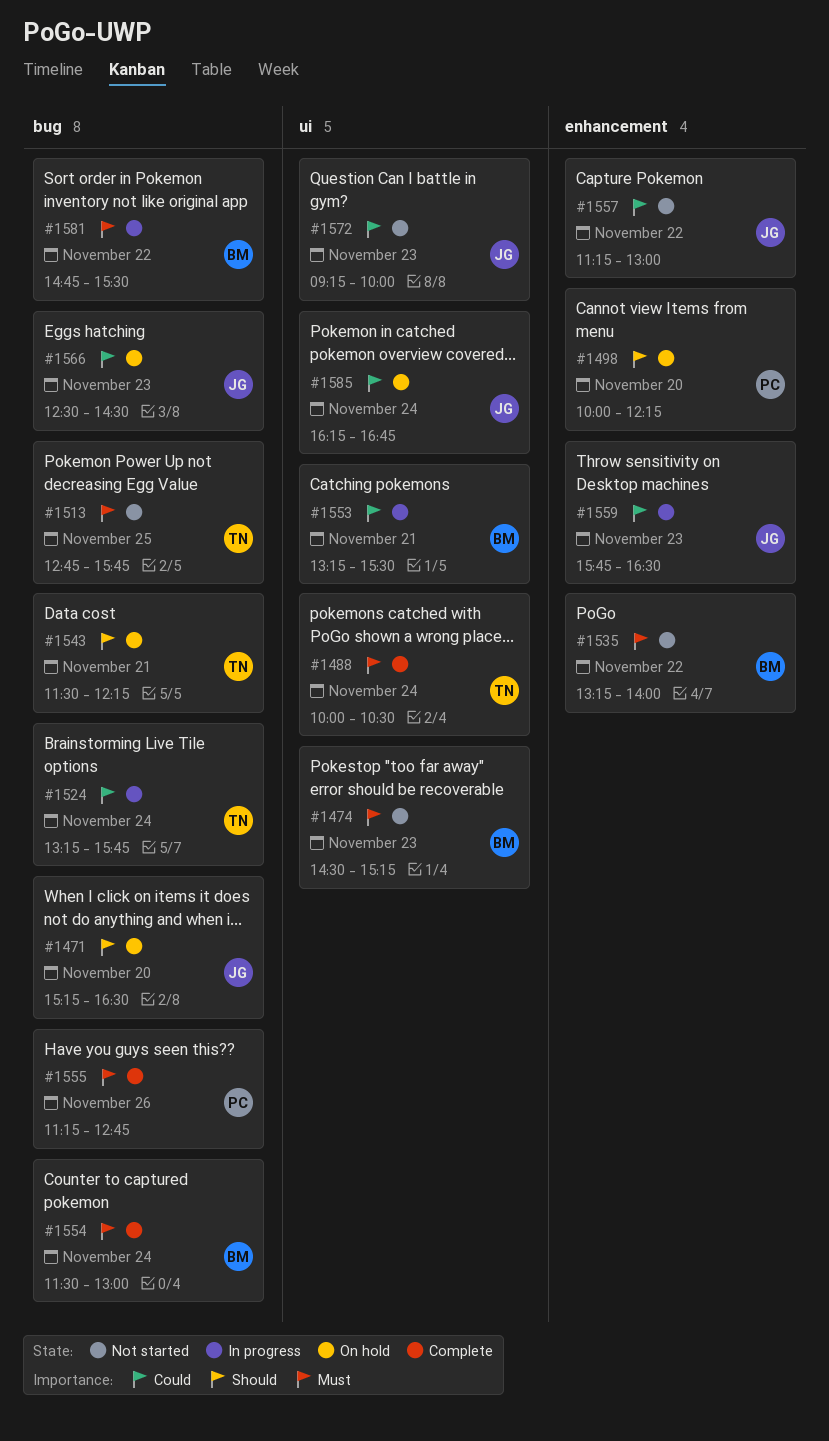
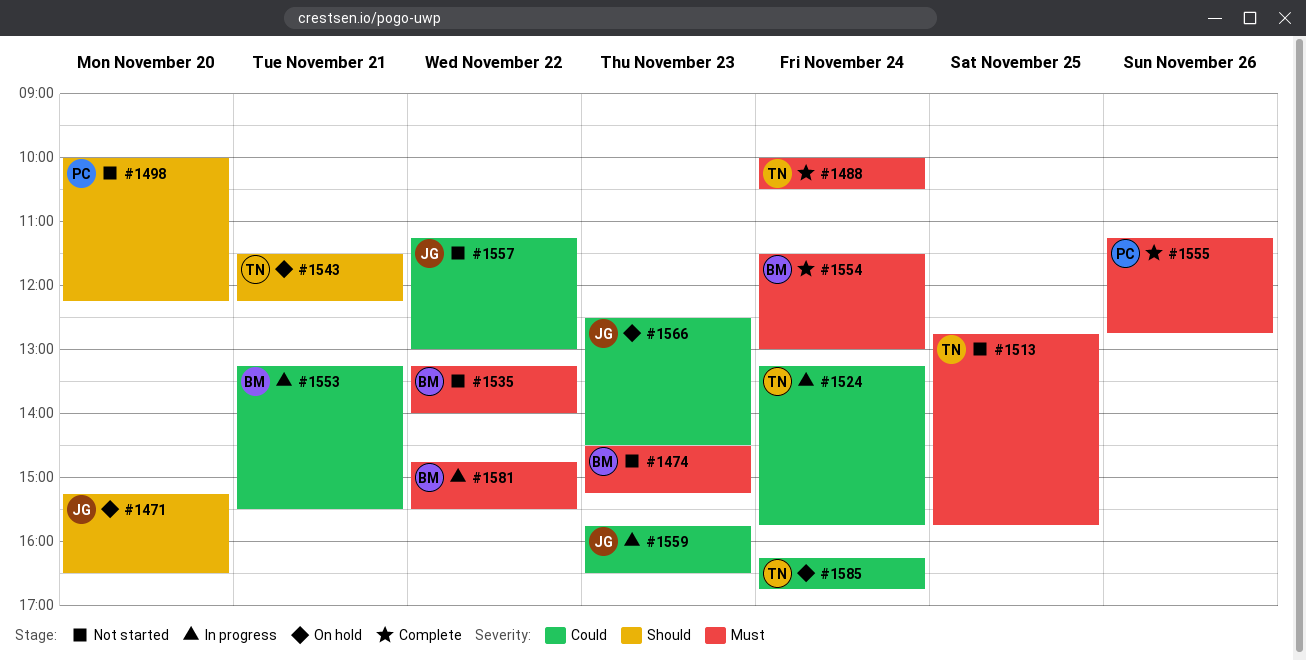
#1498, status: On hold -> Not started
#1572: present -> none
#1585, owner: JG -> TN

